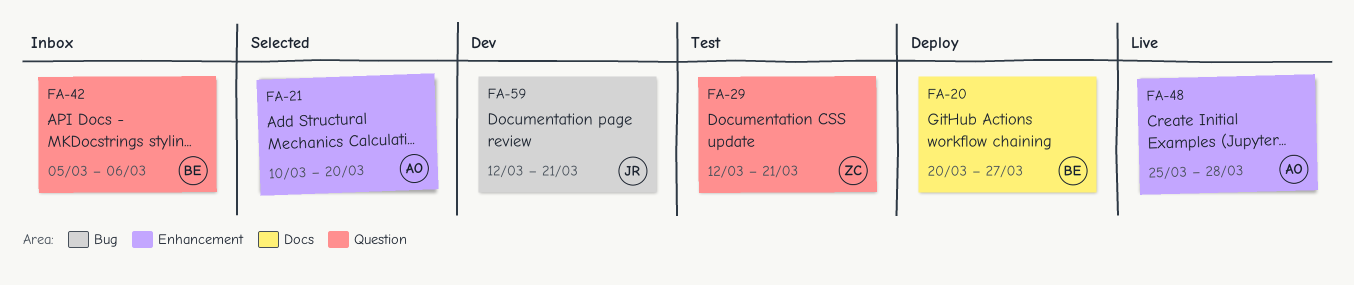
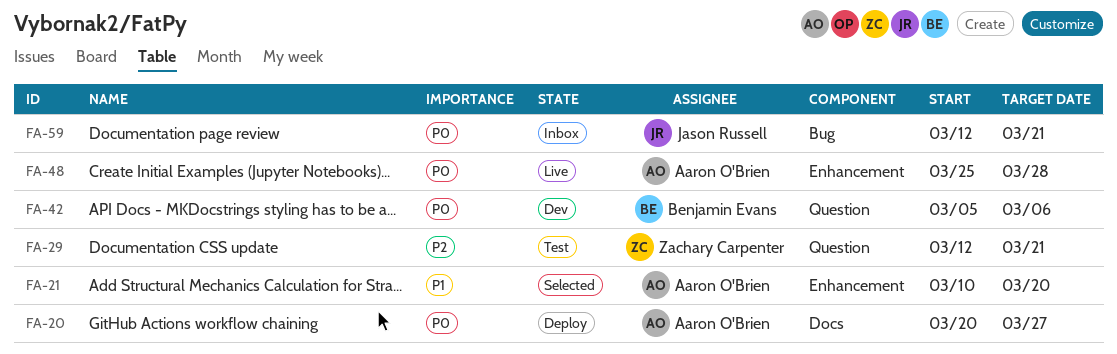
FA-20, owner: Benjamin Evans -> Aaron O'Brien
FA-42, status: Inbox -> Dev
FA-59, status: Dev -> Inbox

